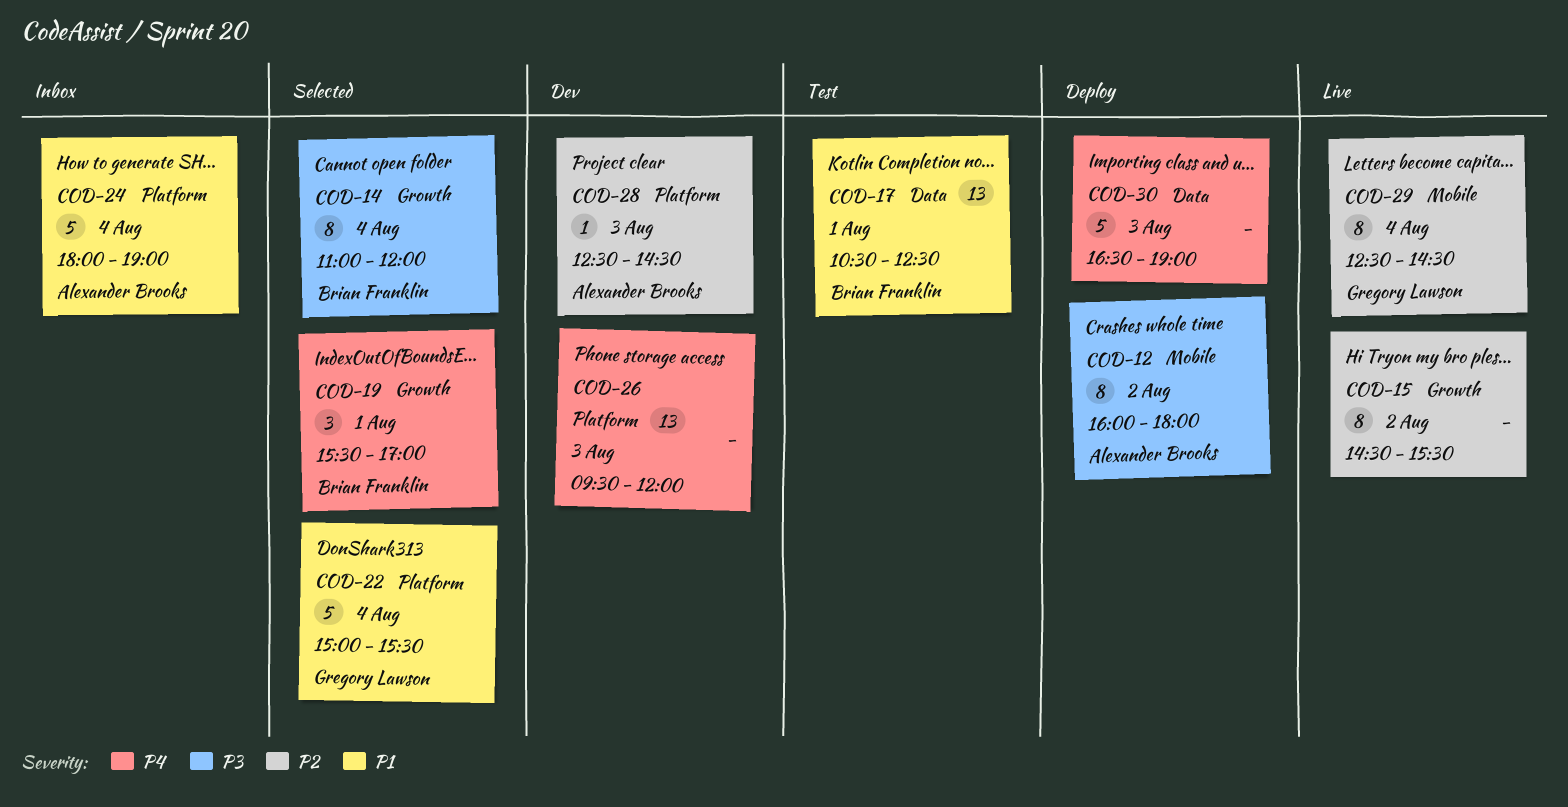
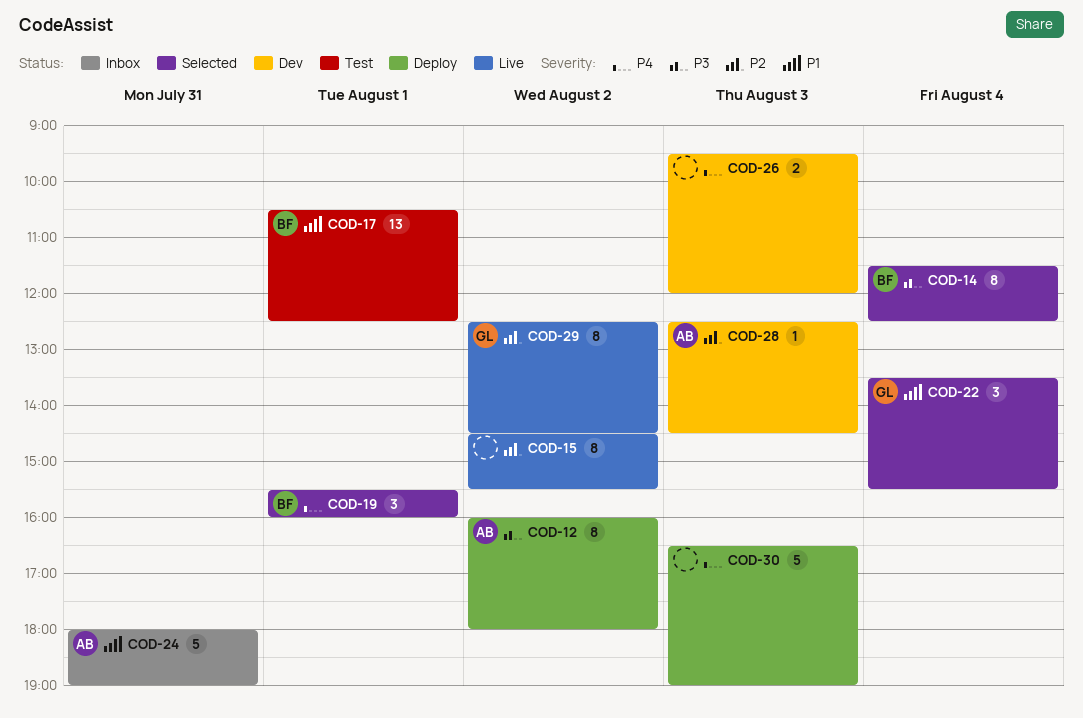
COD-14, begins: 11:00 -> 11:30
COD-14, ends: 12:00 -> 12:30
COD-19, ends: 17:00 -> 16:00
COD-22, estimate: 5 -> 3
COD-22, begins: 15:00 -> 13:30
COD-24, day: Aug 4 -> Jul 31
COD-26, estimate: 13 -> 2
COD-29, day: Aug 4 -> Aug 2

